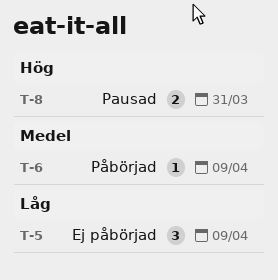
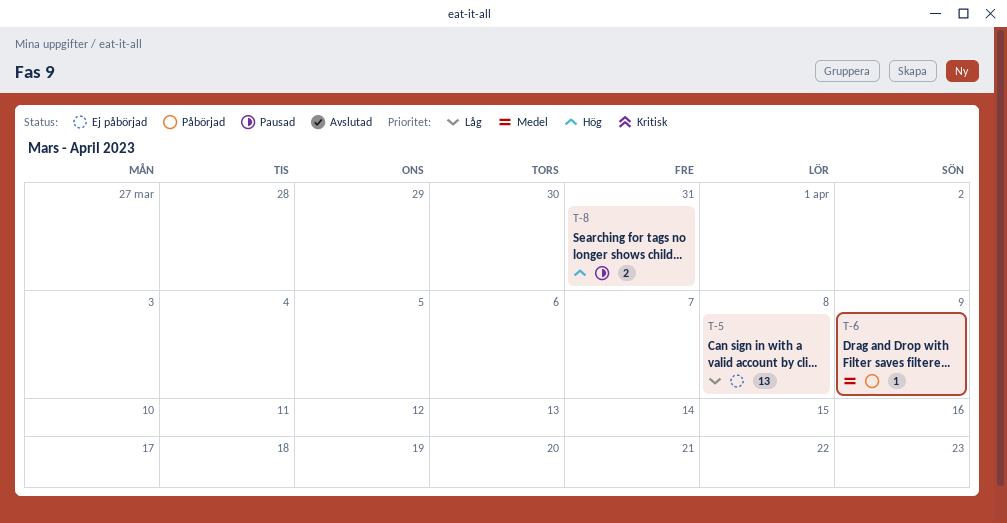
T-5, estimate: 3 -> 13
T-5, due: Apr 9 -> Apr 8

